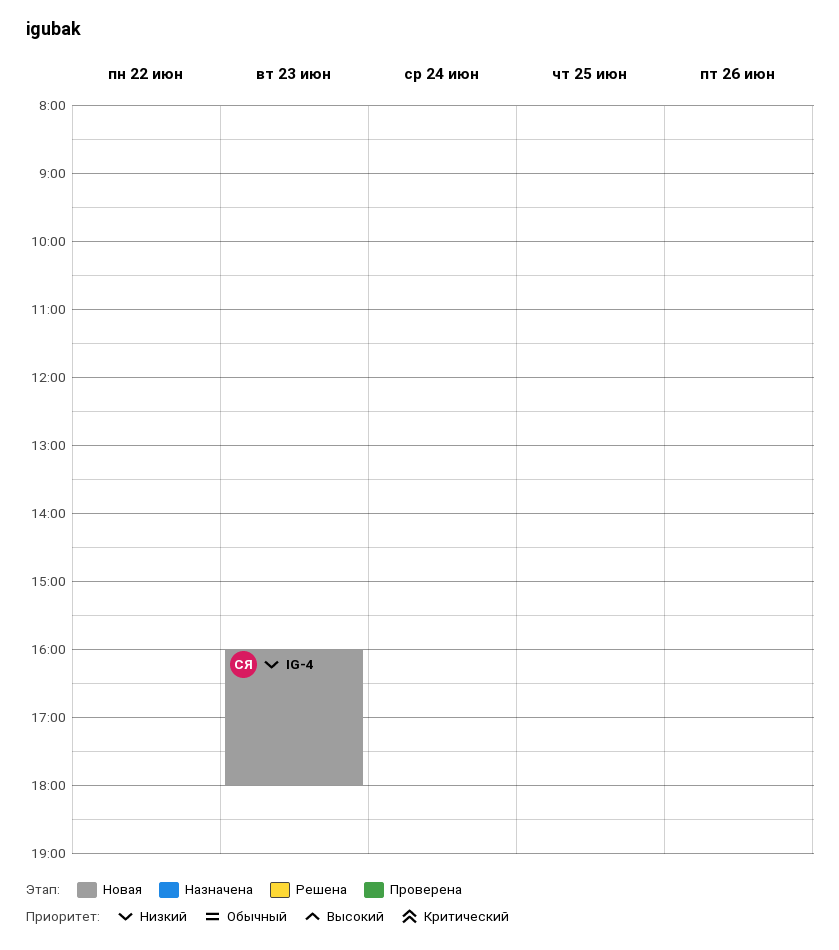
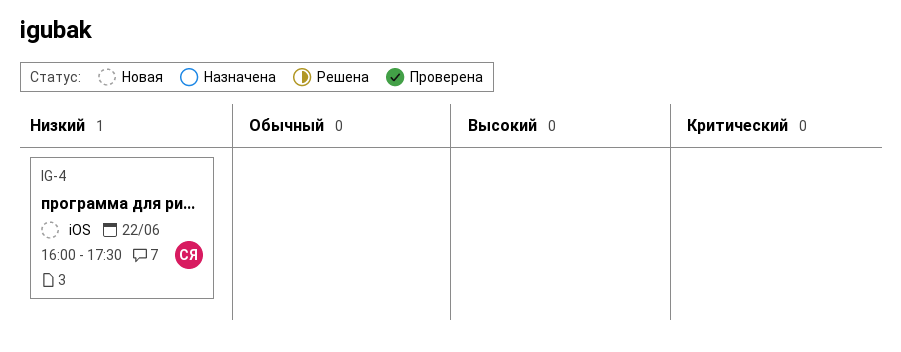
IG-4, day: Jun 23 -> Jun 22
IG-4, ends: 18:00 -> 17:30

